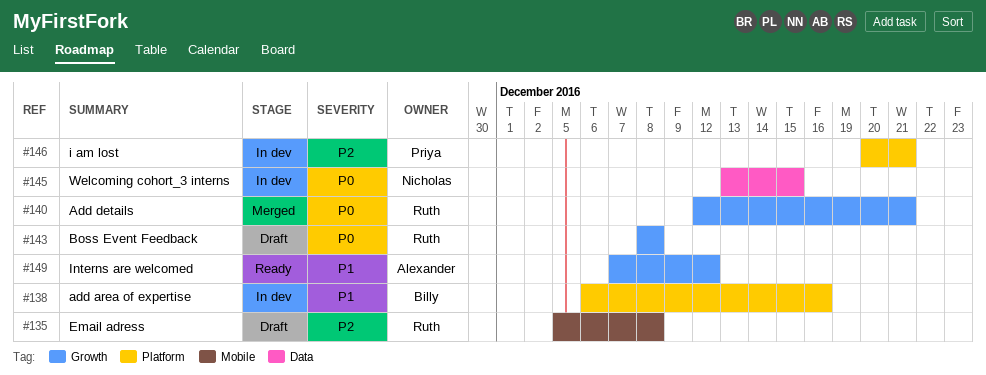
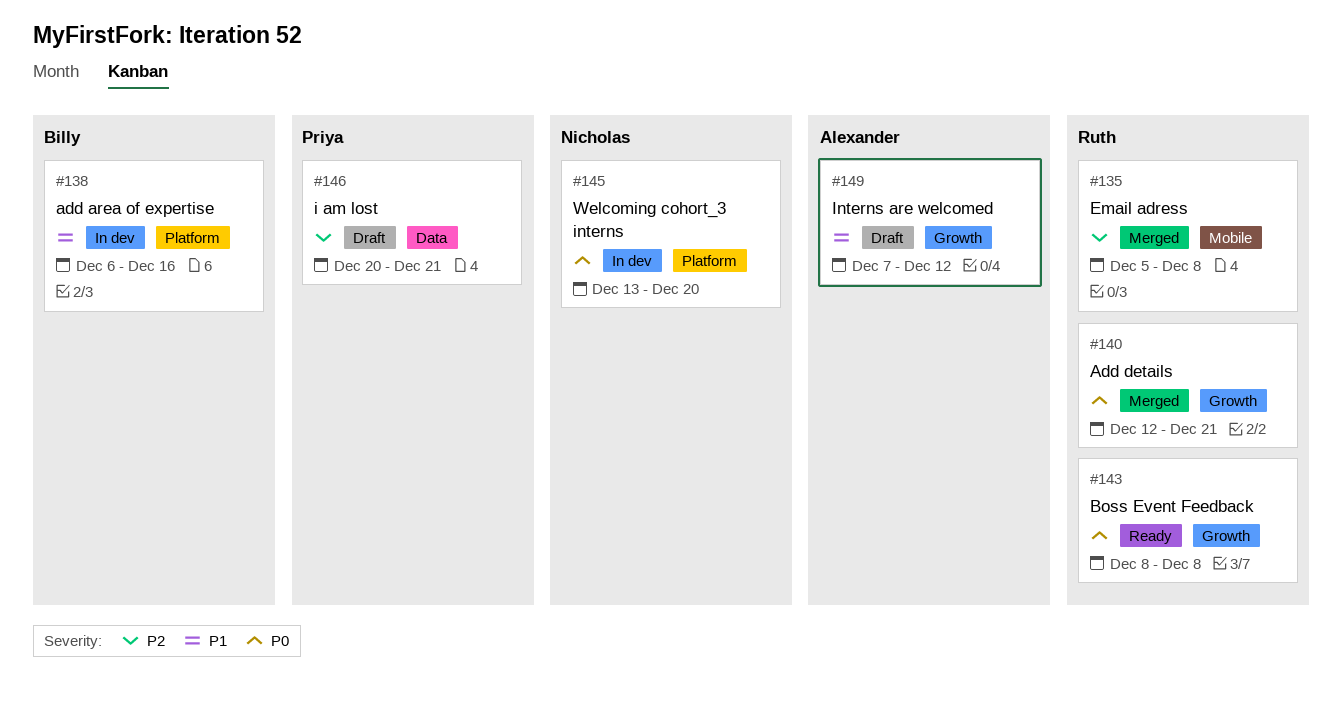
#135, status: Draft -> Merged
#143, status: Draft -> Ready
#145, label: Data -> Platform
#145, due: Dec 15 -> Dec 20
#146, status: In dev -> Draft
#146, label: Platform -> Data
#149, status: Ready -> Draft

